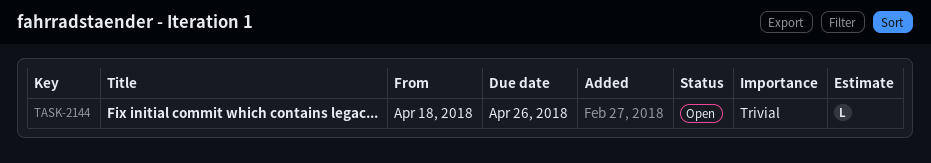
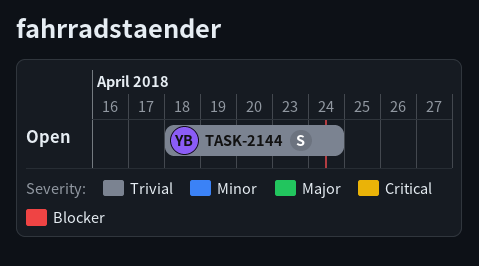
TASK-2144, estimate: L -> S
TASK-2144, due: Apr 26 -> Apr 24

